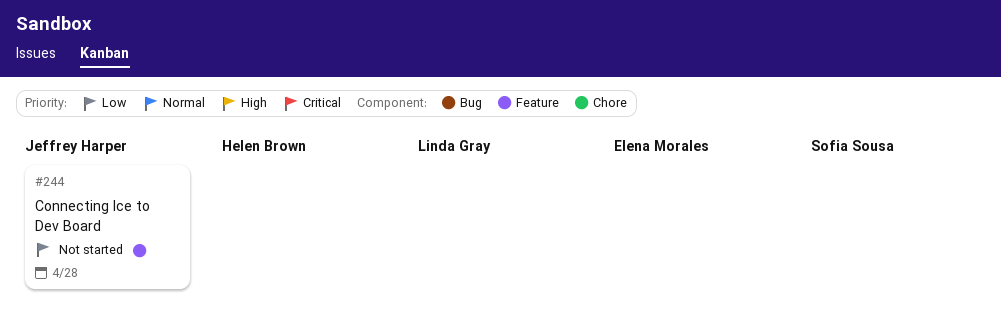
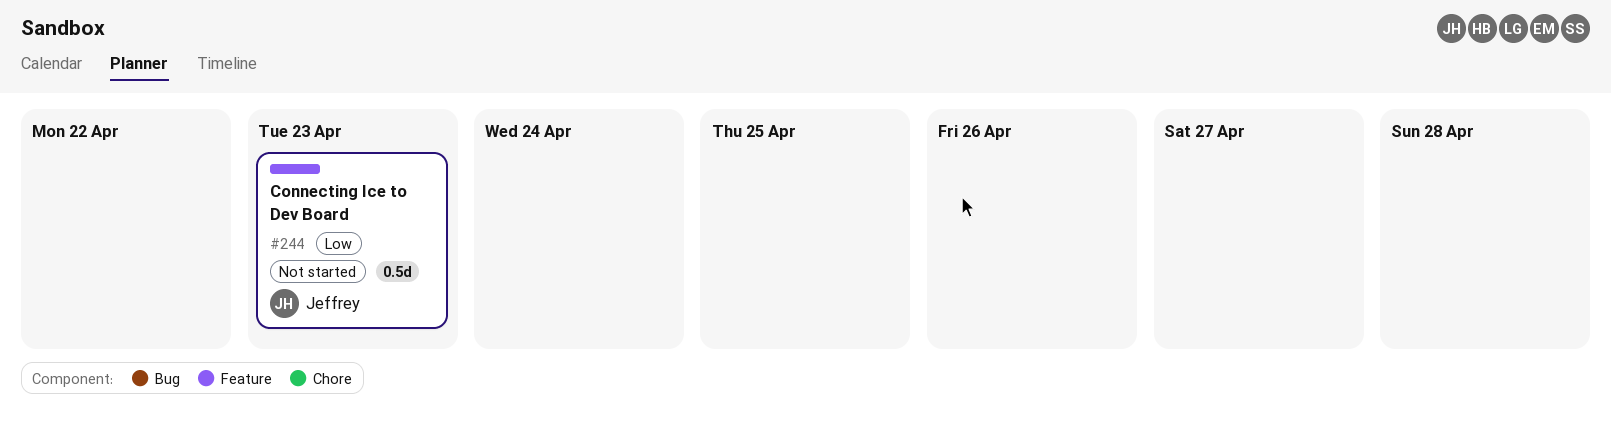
#244, due: Apr 28 -> Apr 23

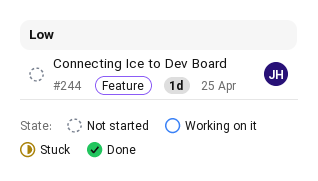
#244, estimate: 0.5d -> 1d
#244, due: Apr 23 -> Apr 25

